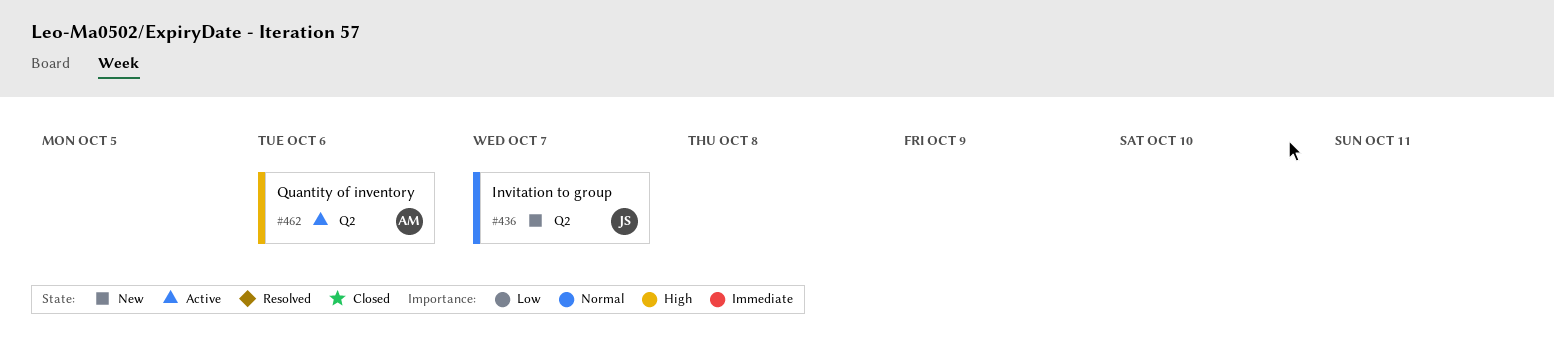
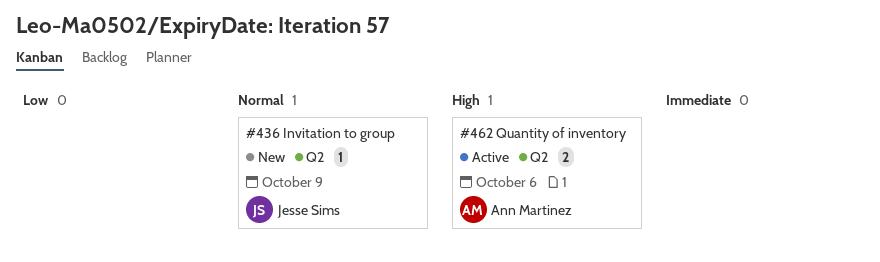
#436, due: Oct 7 -> Oct 9

